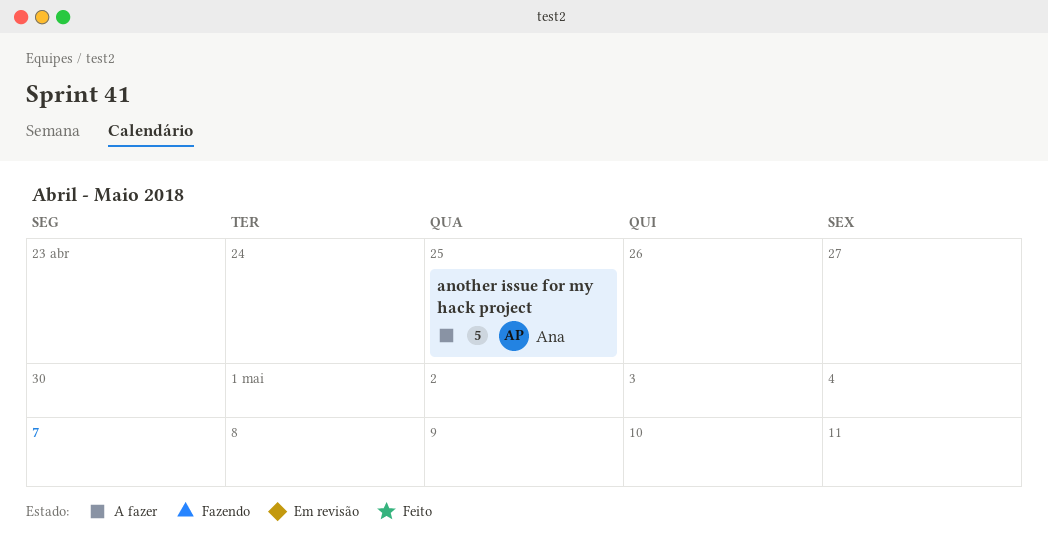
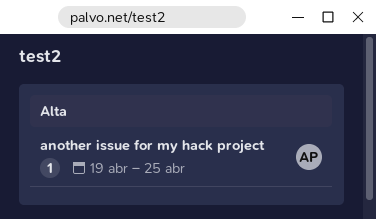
another issue for my hack project, estimate: 5 -> 1

